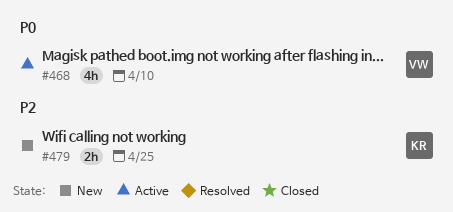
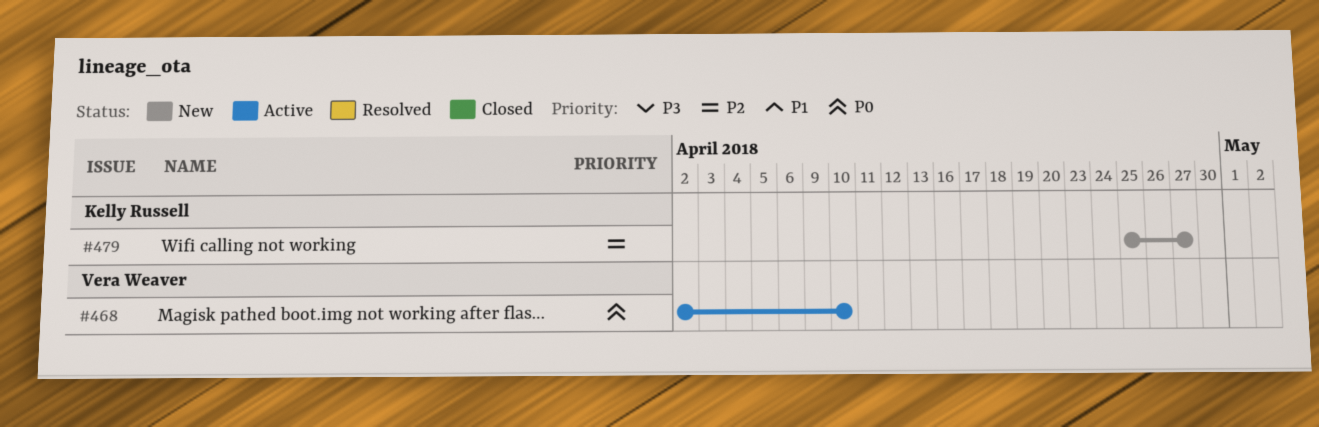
#479, due: Apr 25 -> Apr 27

